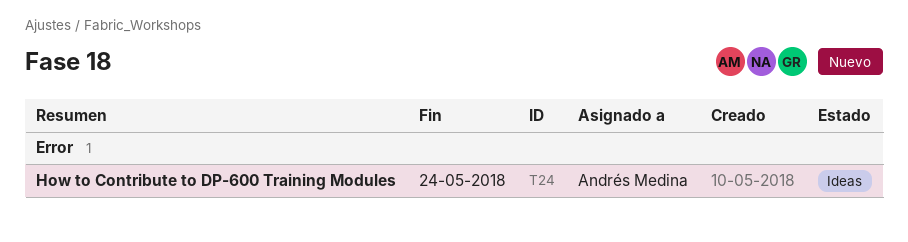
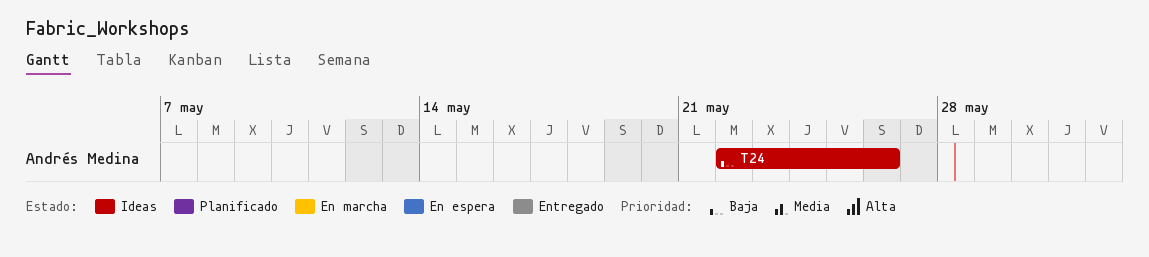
T24, due: May 24 -> May 26

